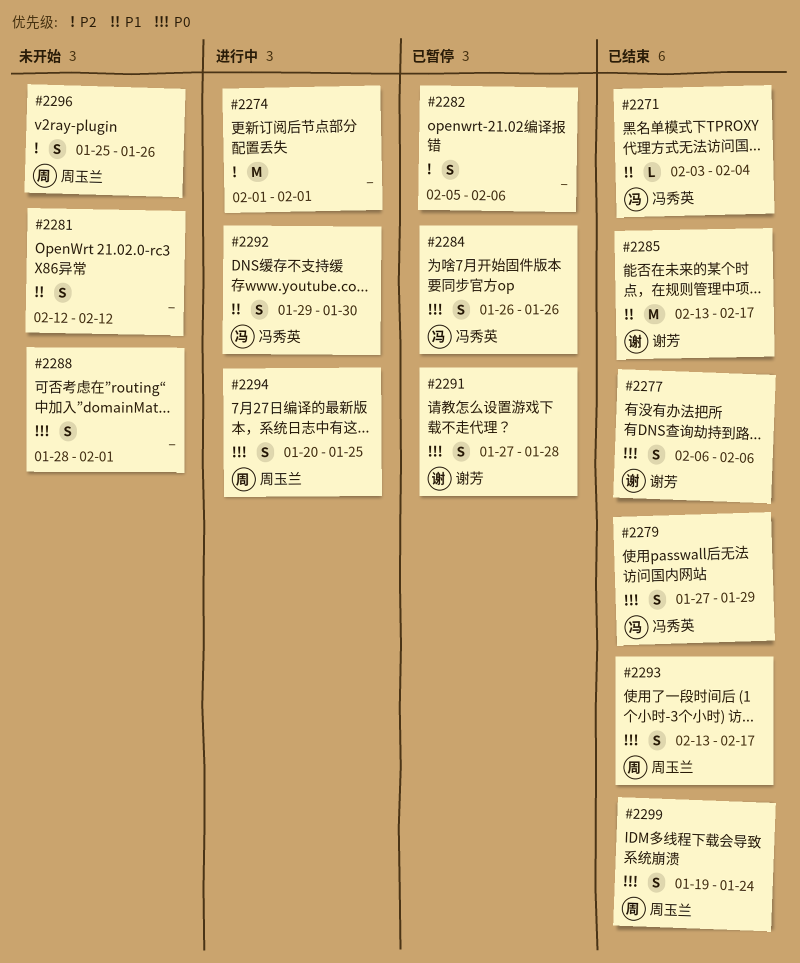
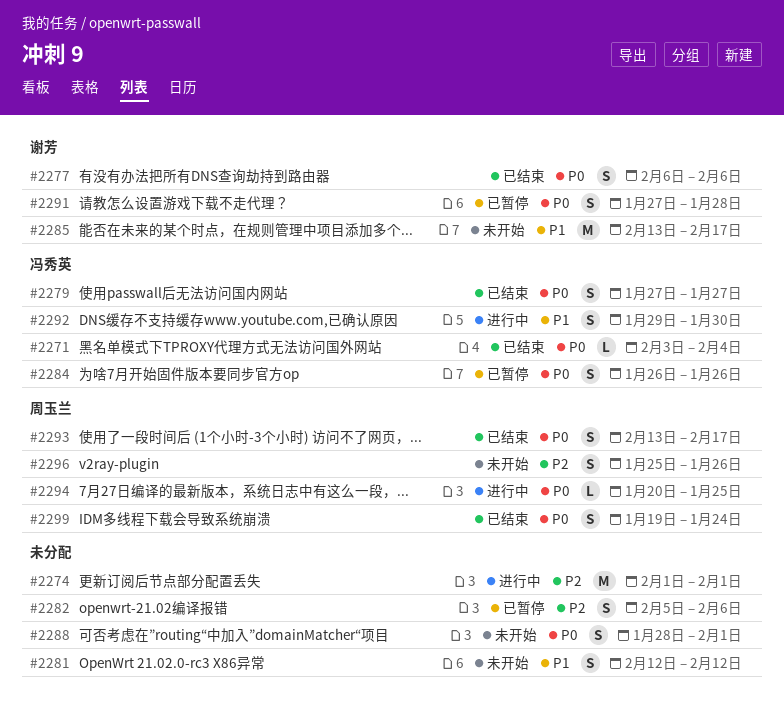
#2271, priority: P1 -> P0
#2279, due: Jan 29 -> Jan 27
#2285, status: 已结束 -> 未开始
#2294, estimate: S -> L

